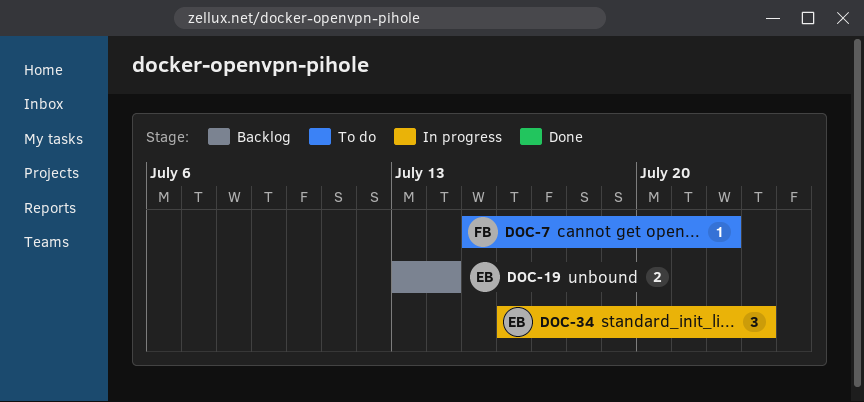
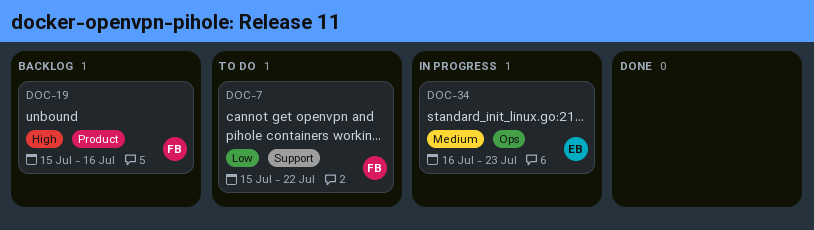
DOC-19, owner: EB -> FB
DOC-19, start: Jul 13 -> Jul 15
DOC-19, due: Jul 14 -> Jul 16

